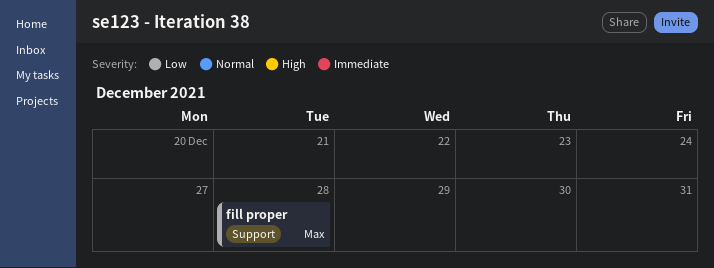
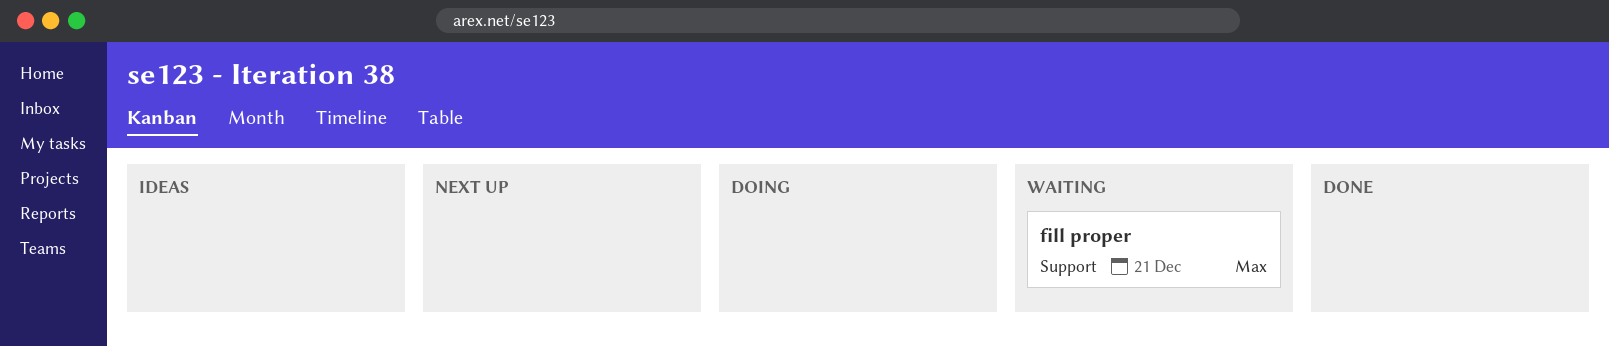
fill proper, due: Dec 28 -> Dec 21

